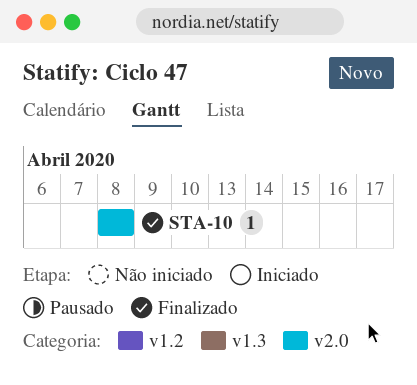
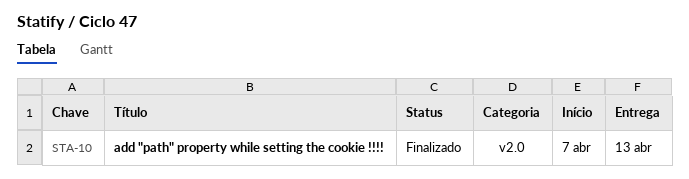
STA-10, start: Apr 8 -> Apr 7
STA-10, due: Apr 8 -> Apr 13

